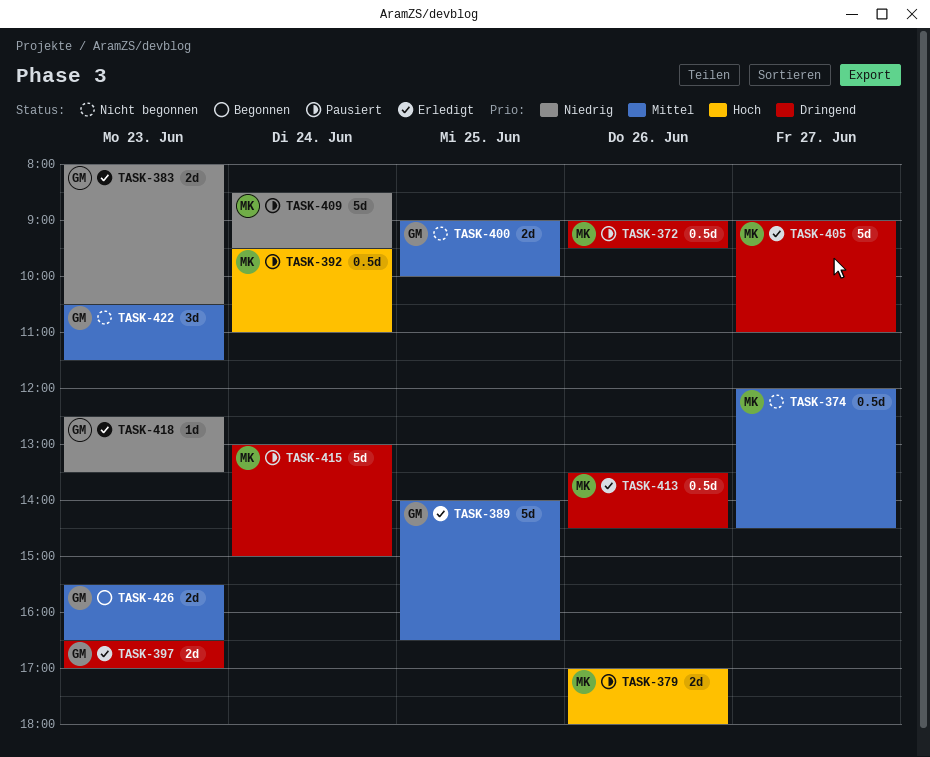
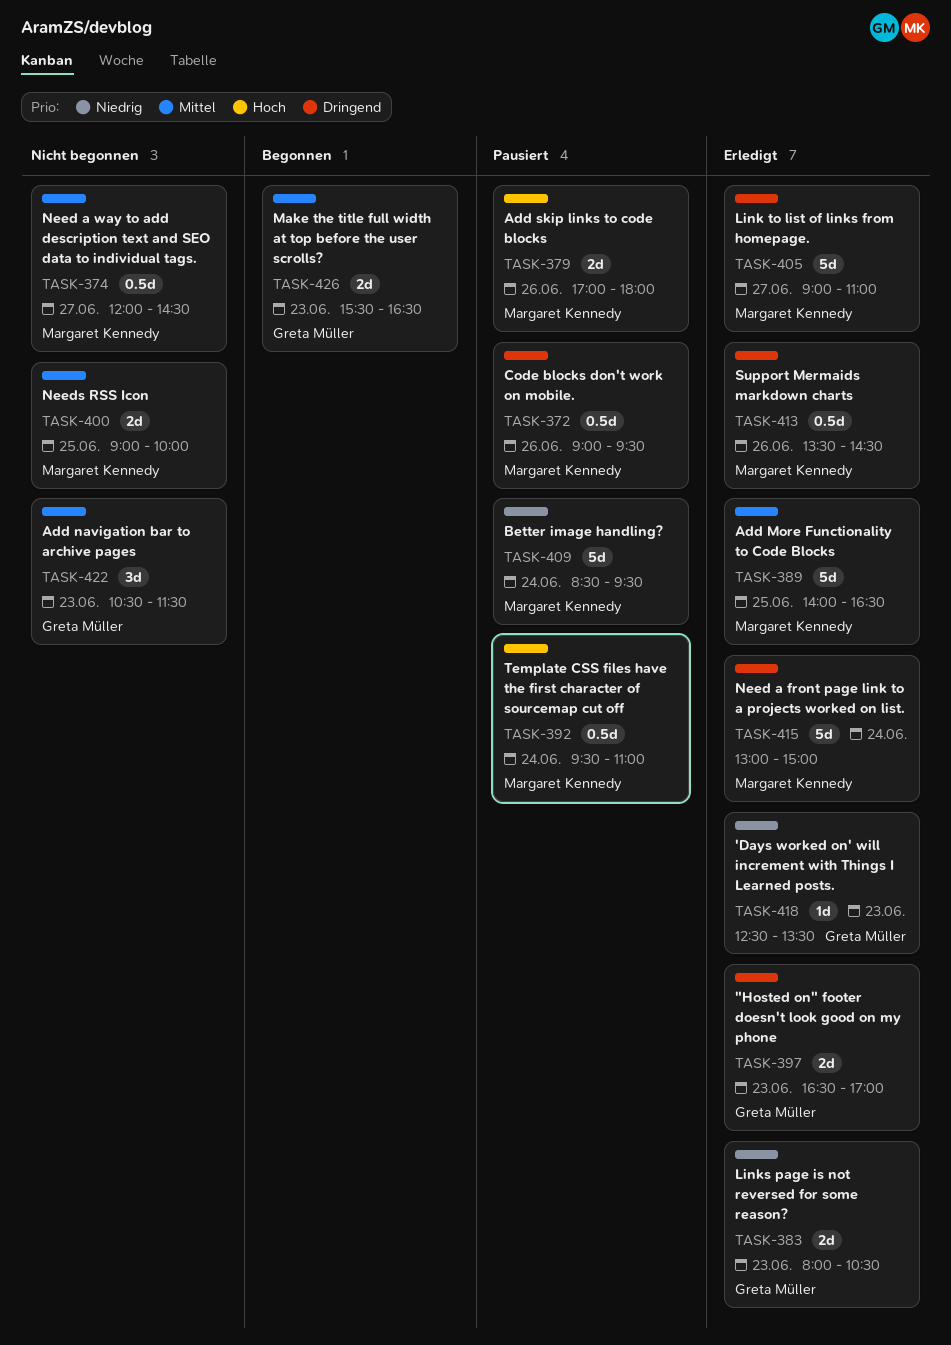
TASK-389, owner: Greta Müller -> Margaret Kennedy
TASK-400, owner: Greta Müller -> Margaret Kennedy
TASK-415, status: Pausiert -> Erledigt

